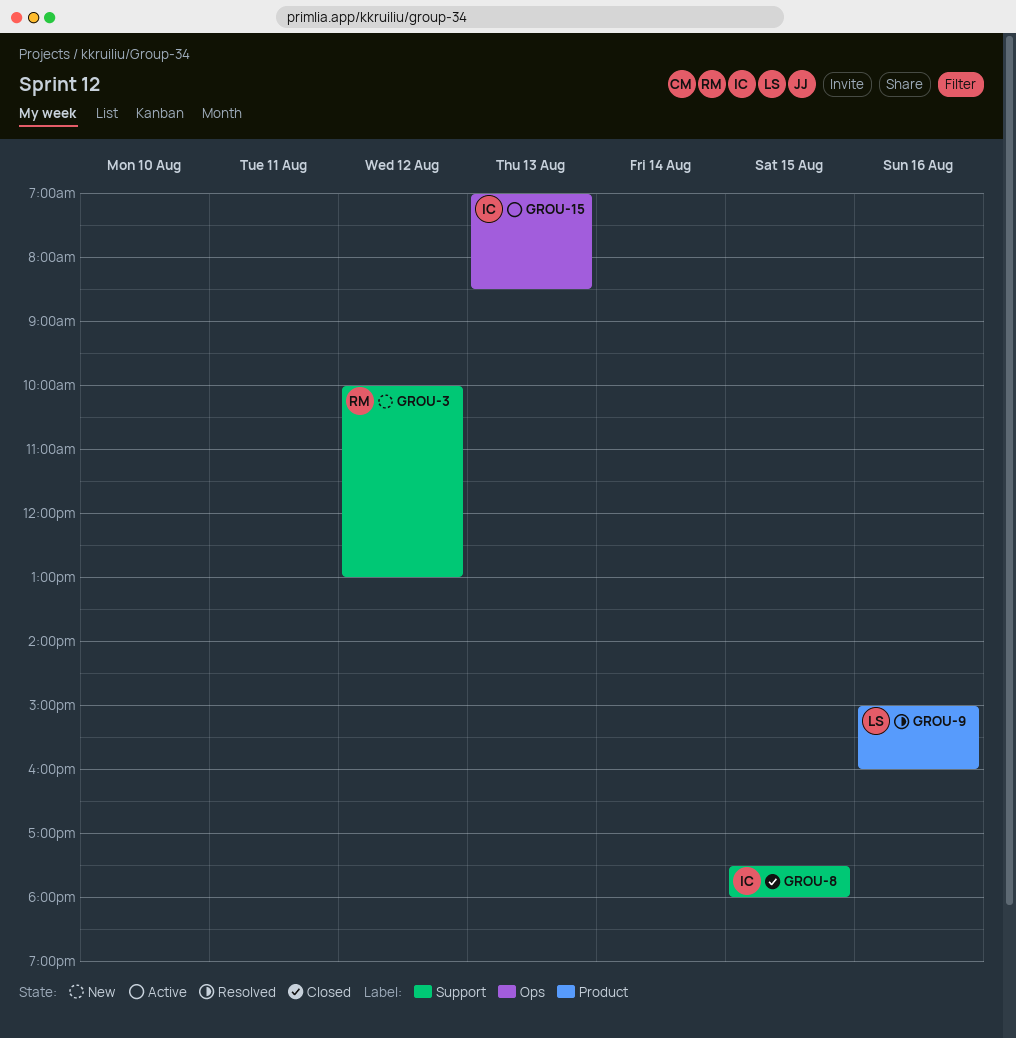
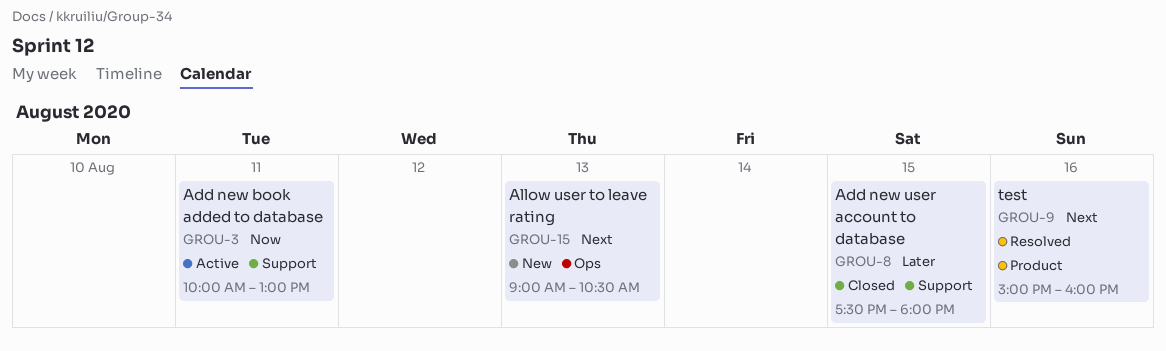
GROU-3, status: New -> Active
GROU-3, day: Aug 12 -> Aug 11
GROU-15, status: Active -> New
GROU-15, begins: 07:00 -> 09:00
GROU-15, ends: 08:30 -> 10:30

